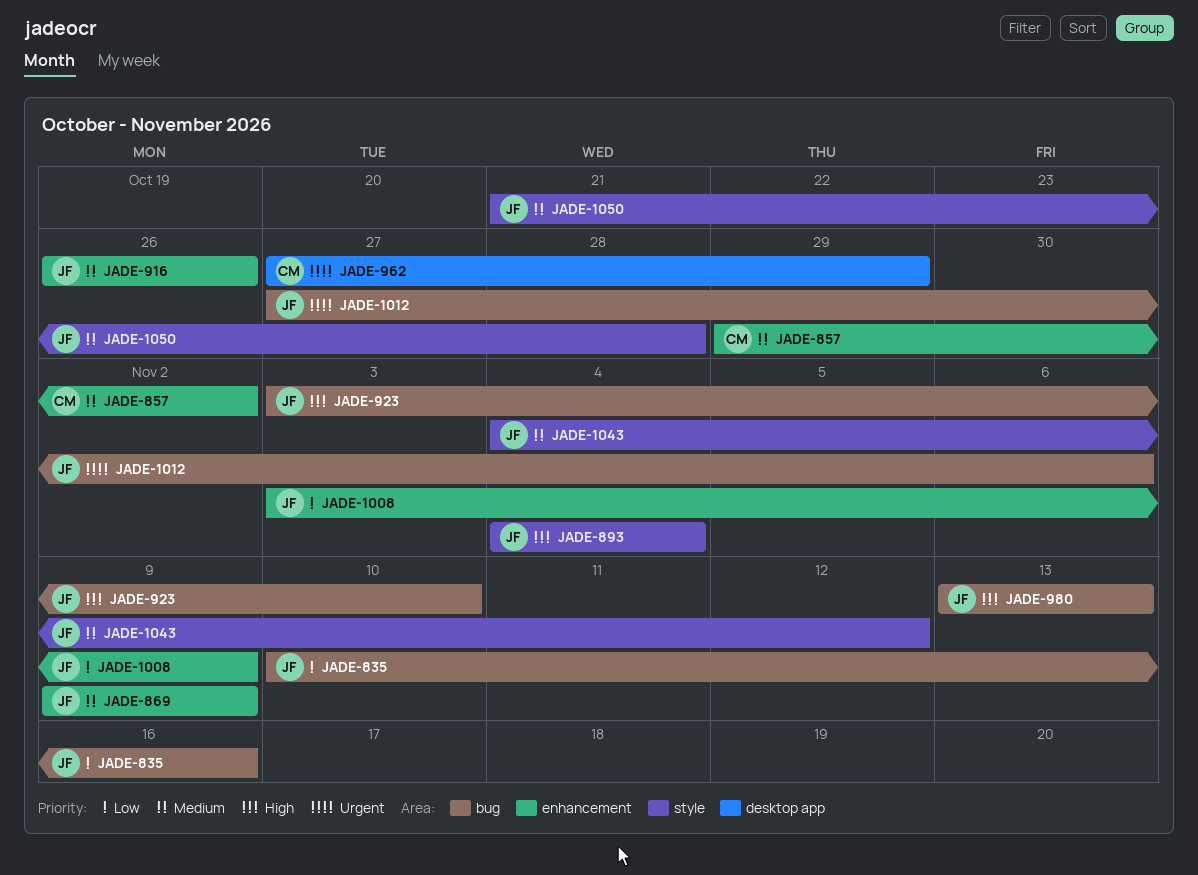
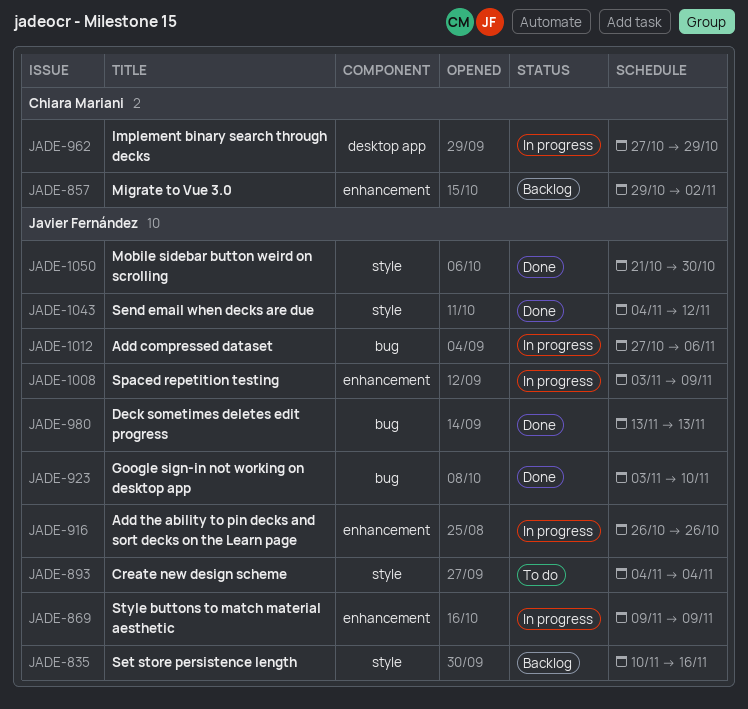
JADE-835, label: bug -> style
JADE-1050, due: Oct 28 -> Oct 30

